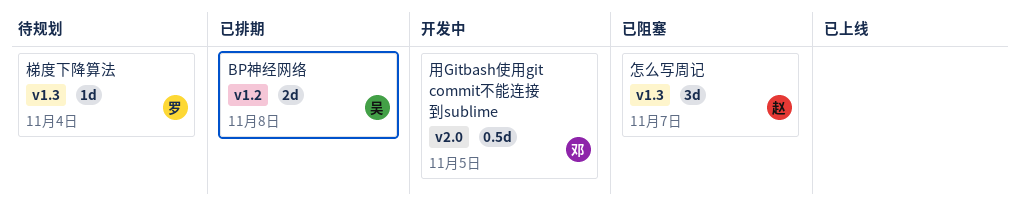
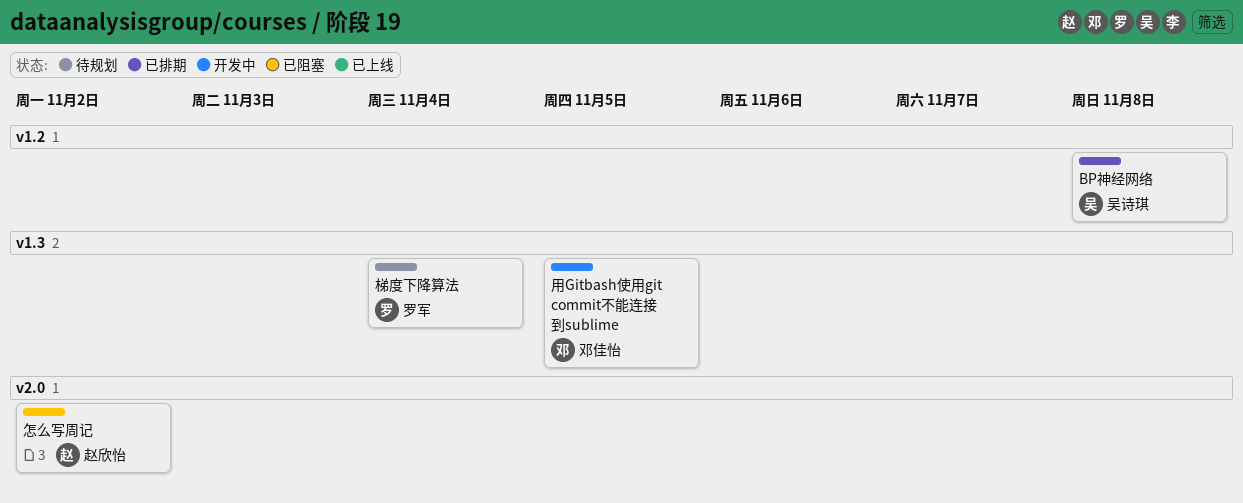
怎么写周记, label: v1.3 -> v2.0
怎么写周记, due: Nov 7 -> Nov 2
用Gitbash使用git commit不能连接到sublime, label: v2.0 -> v1.3

